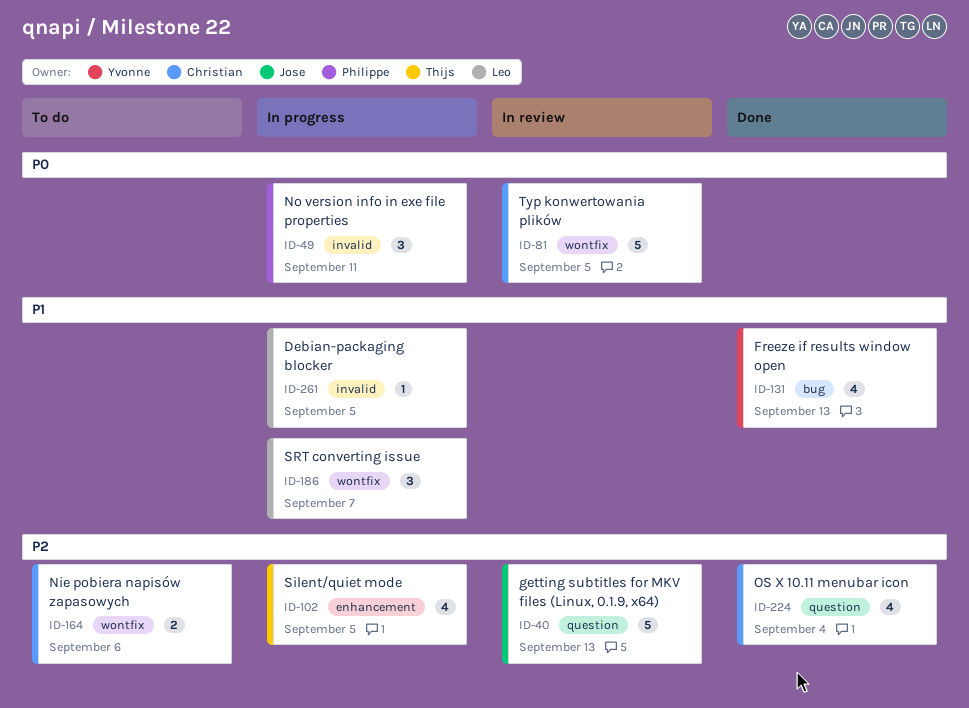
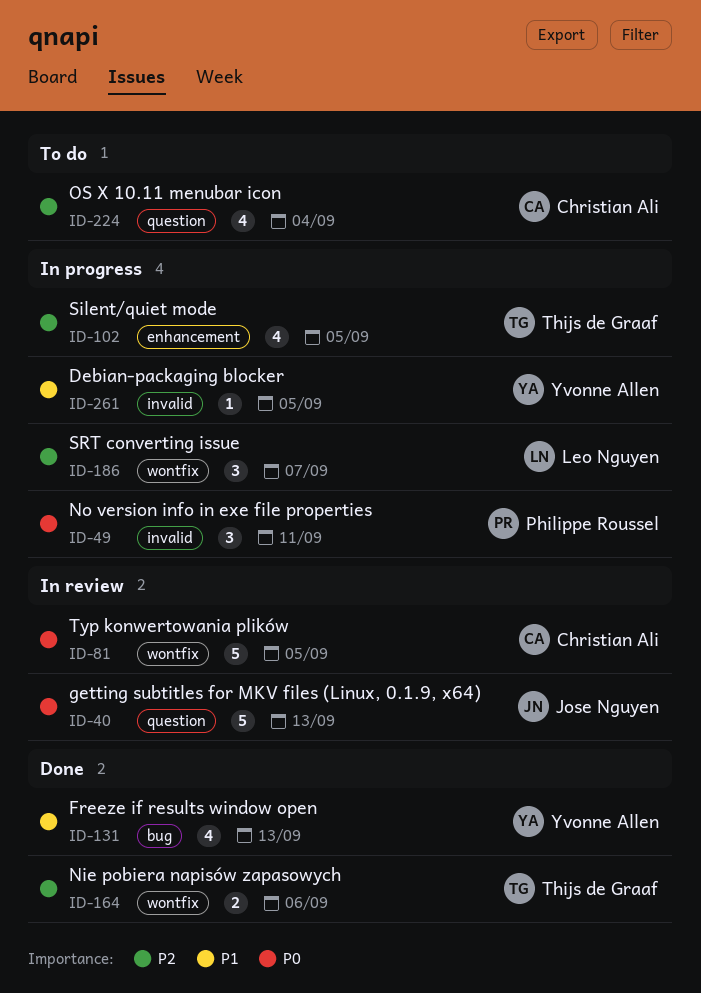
ID-40, priority: P2 -> P0
ID-164, status: To do -> Done
ID-164, owner: Christian Ali -> Thijs de Graaf
ID-186, priority: P1 -> P2
ID-224, status: Done -> To do
ID-261, owner: Leo Nguyen -> Yvonne Allen

